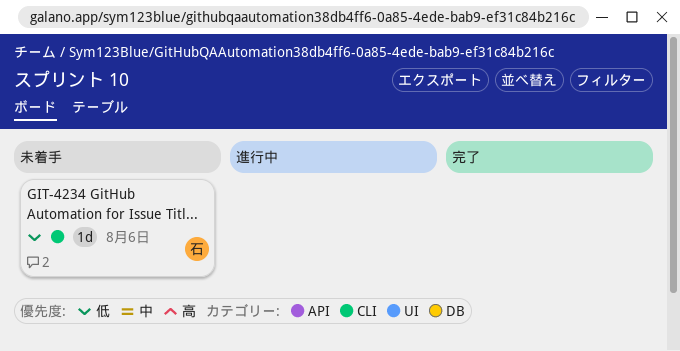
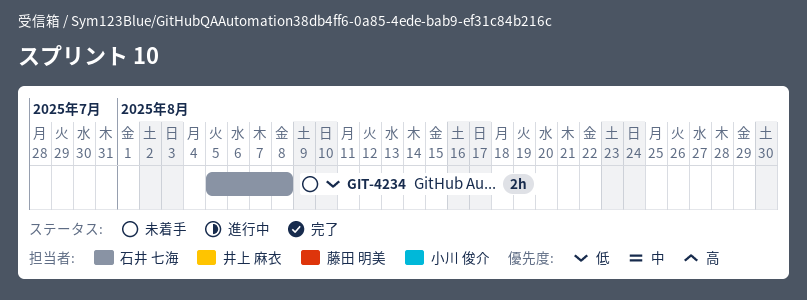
GIT-4234, estimate: 1d -> 2h
GIT-4234, due: Aug 6 -> Aug 8

